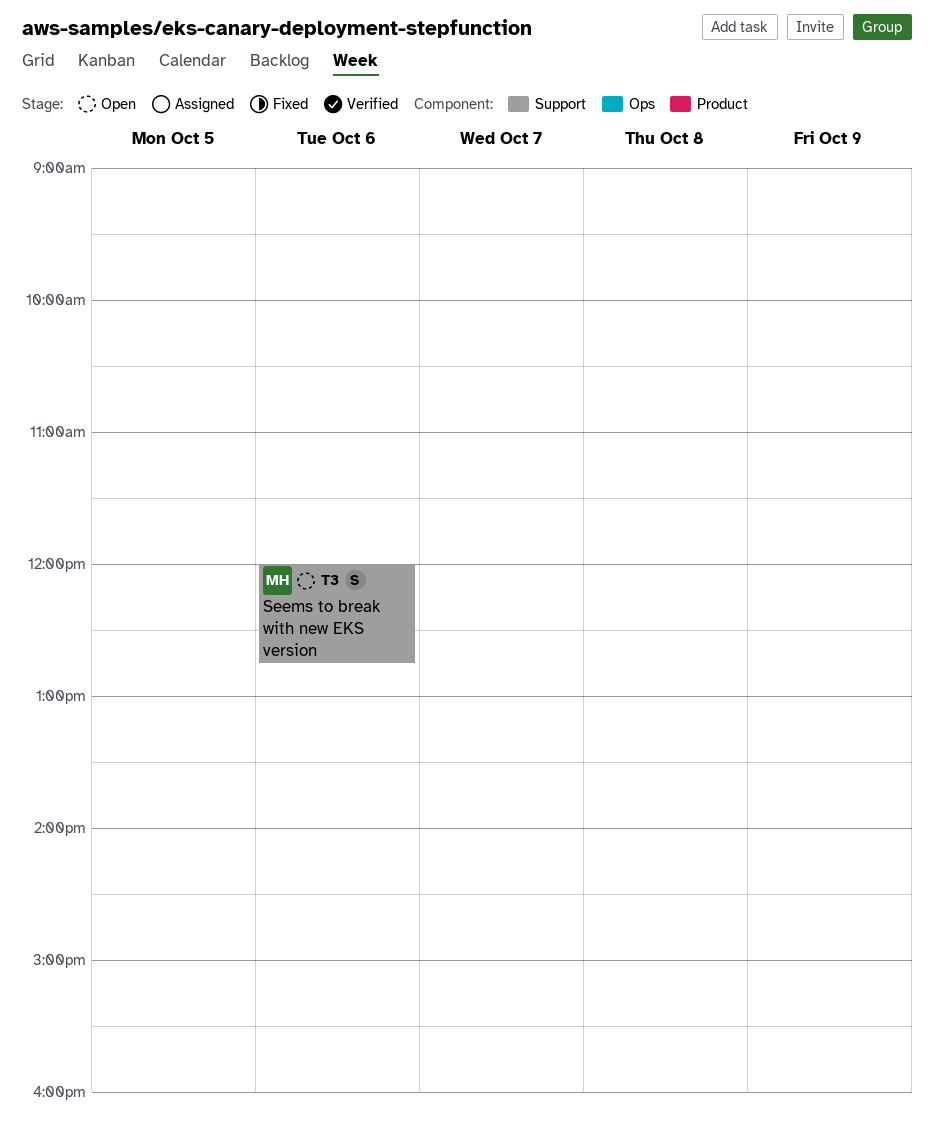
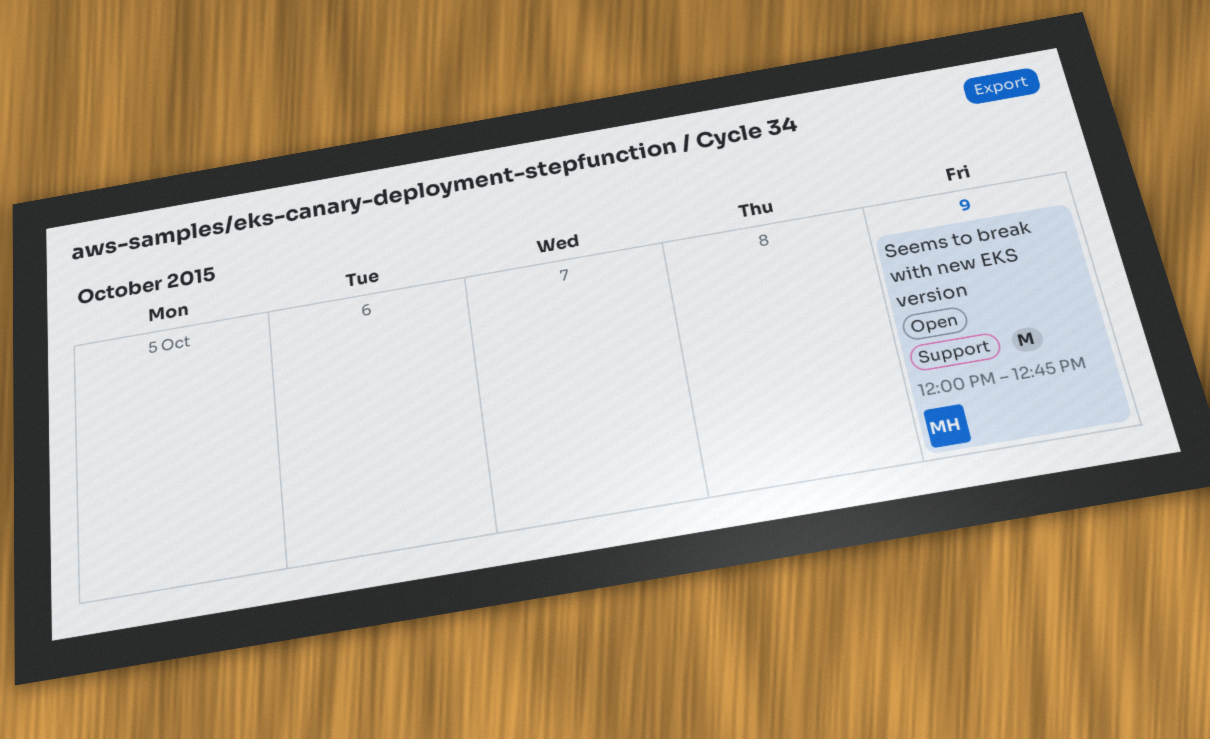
Seems to break with new EKS version, estimate: S -> M
Seems to break with new EKS version, day: Oct 6 -> Oct 9

